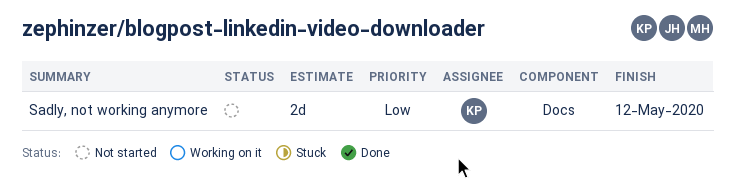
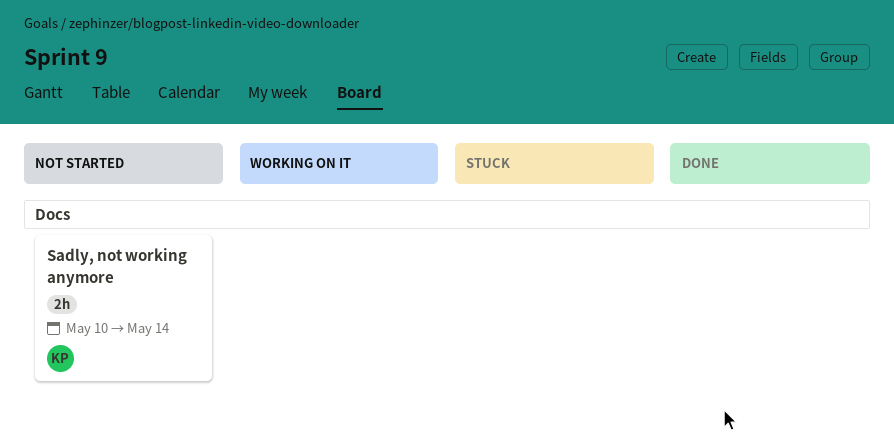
Sadly, not working anymore, estimate: 2d -> 2h
Sadly, not working anymore, due: May 12 -> May 14

